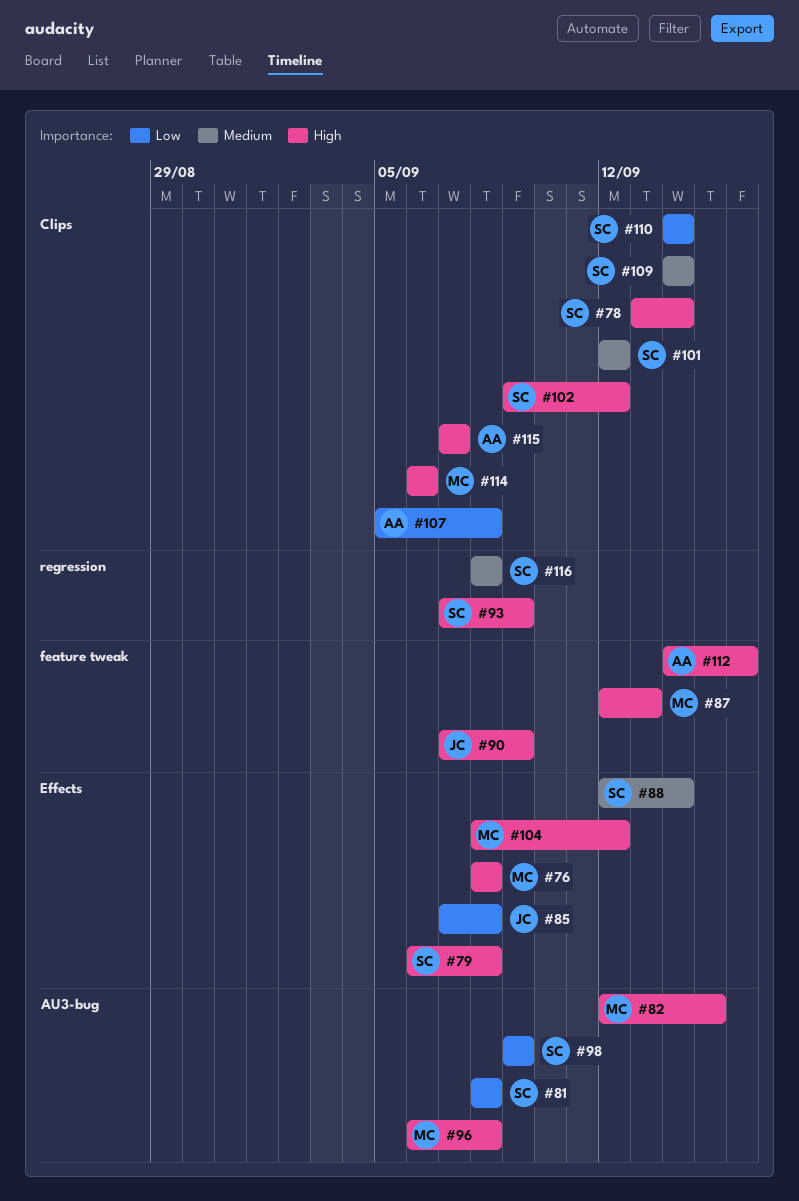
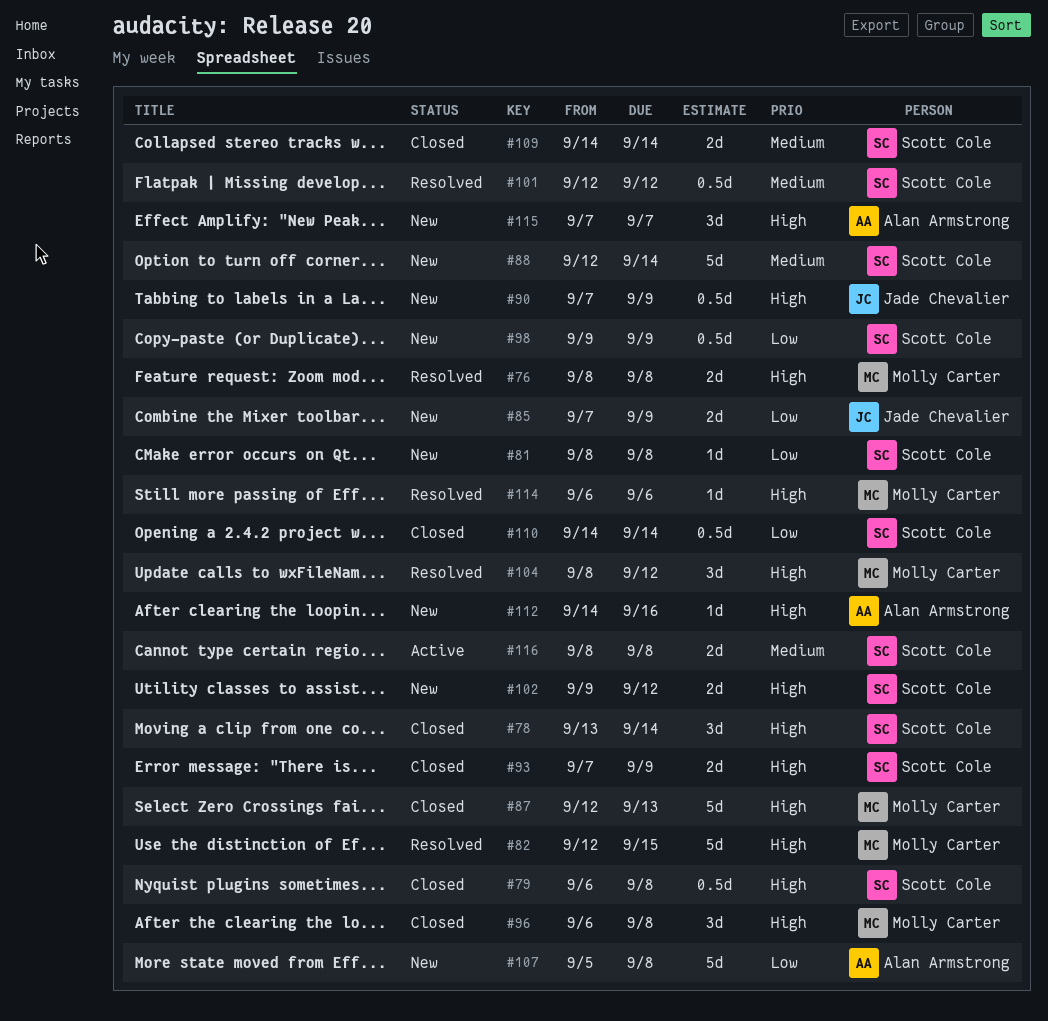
#85, due: Sep 8 -> Sep 9

